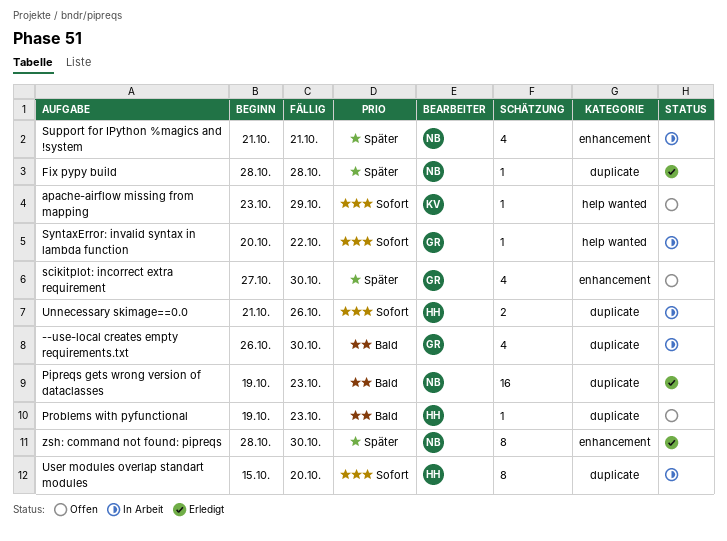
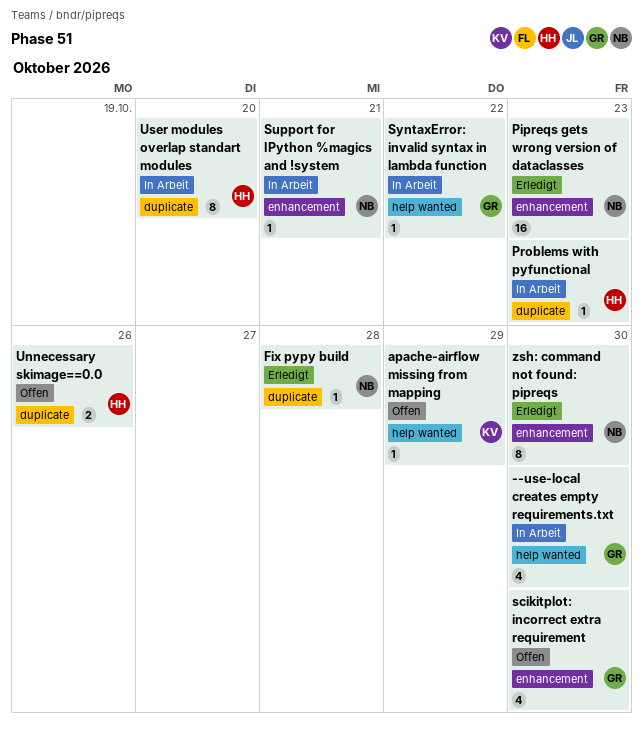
--use-local creates empty requirements.txt, label: duplicate -> help wanted
Pipreqs gets wrong version of dataclasses, label: duplicate -> enhancement
Problems with pyfunctional, status: Offen -> In Arbeit
Support for IPython %magics and !system, estimate: 4 -> 1
Unnecessary skimage==0.0, status: In Arbeit -> Offen

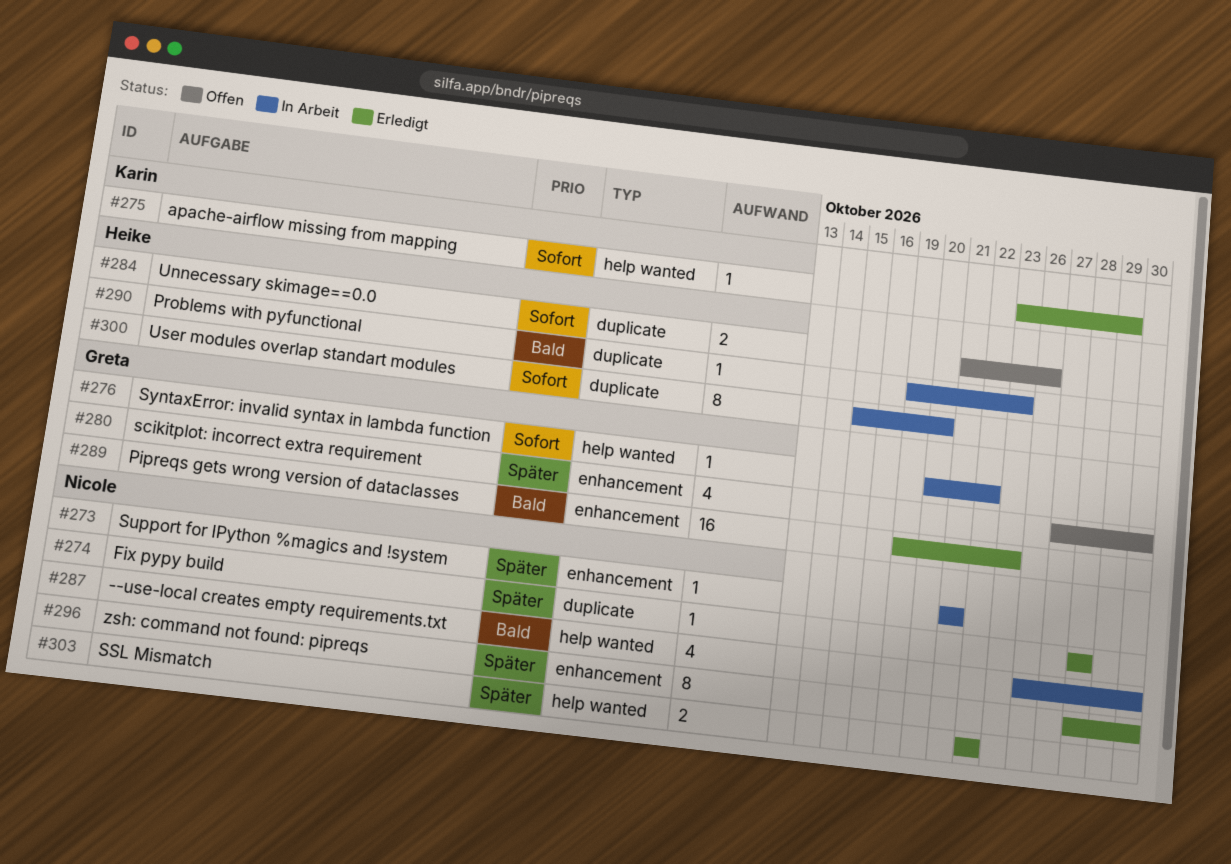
--use-local creates empty requirements.txt, owner: Greta -> Nicole
apache-airflow missing from mapping, status: Offen -> Erledigt
Pipreqs gets wrong version of dataclasses, owner: Nicole -> Greta
SSL Mismatch: none -> present

